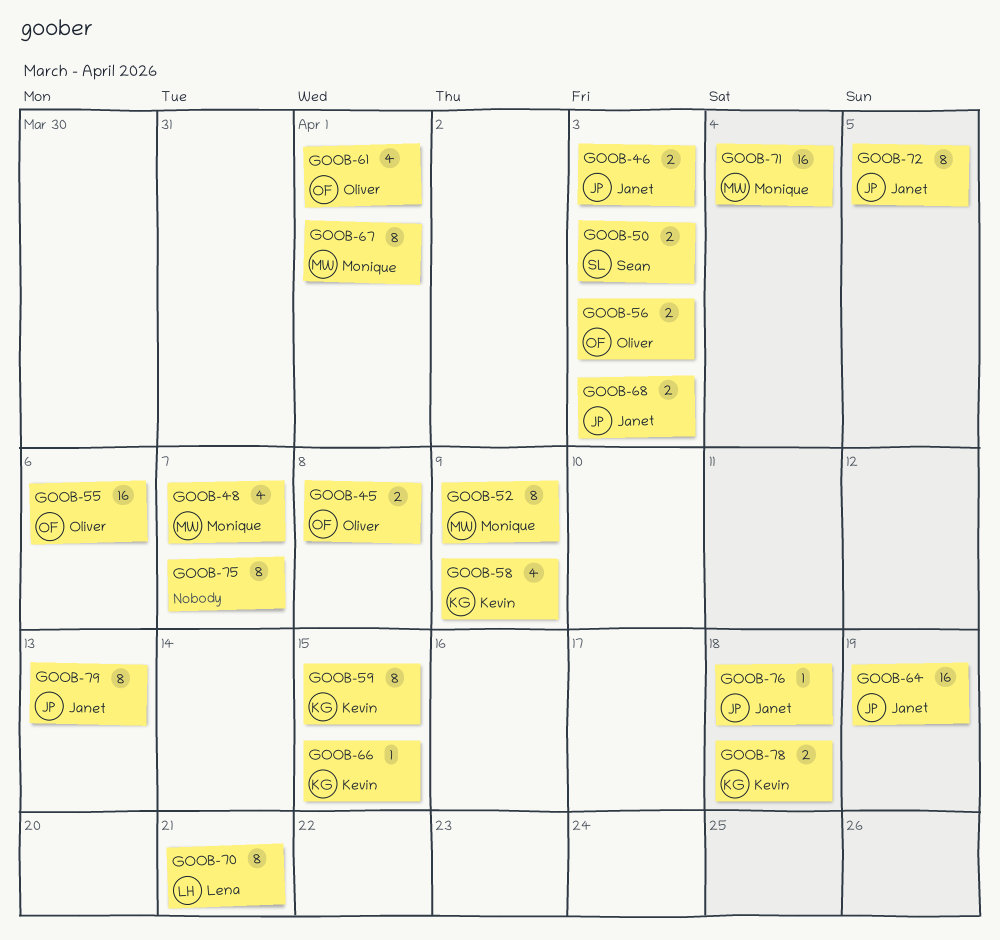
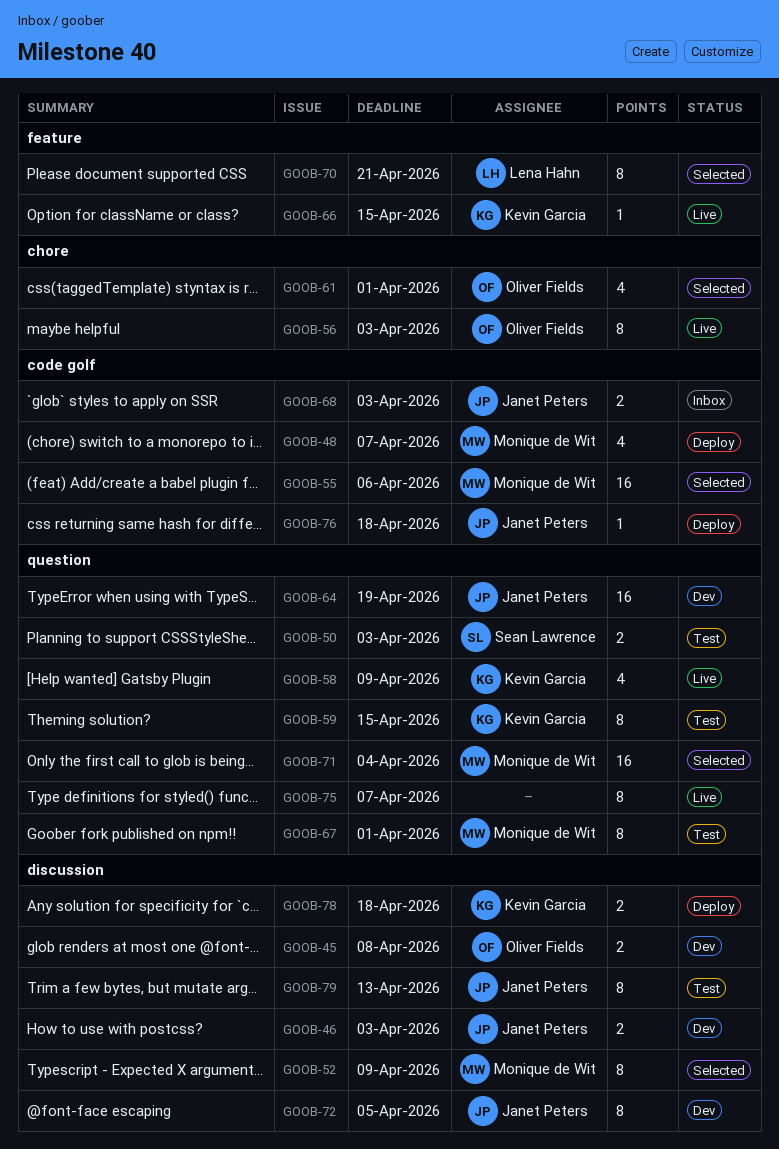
GOOB-55, owner: Oliver Fields -> Monique de Wit
GOOB-56, estimate: 2 -> 8

